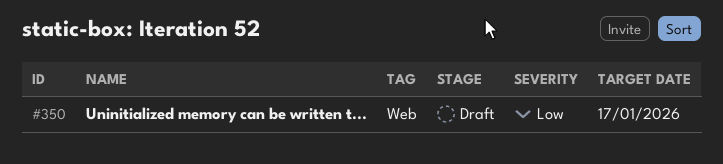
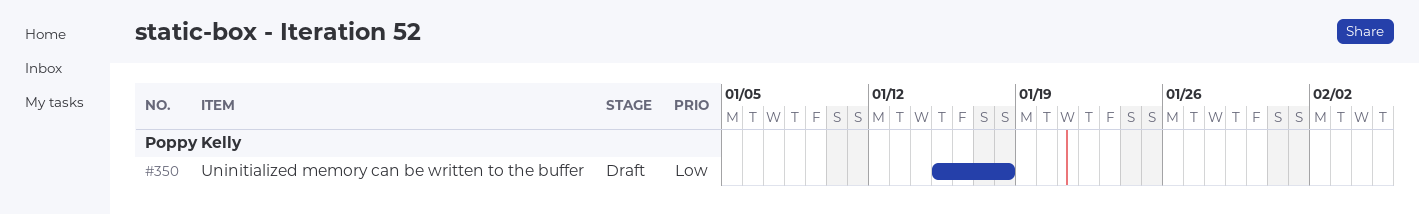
#350, due: Jan 17 -> Jan 18

